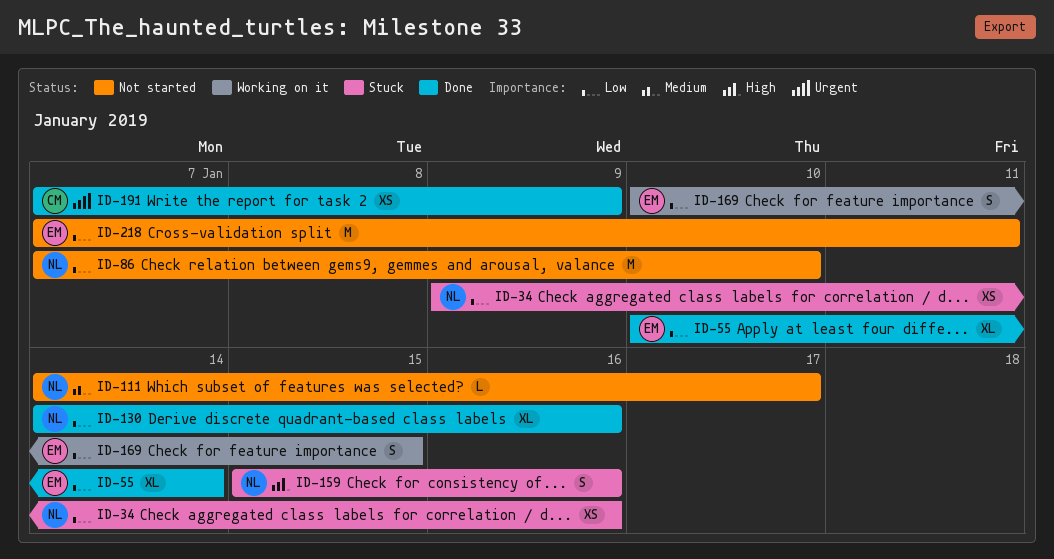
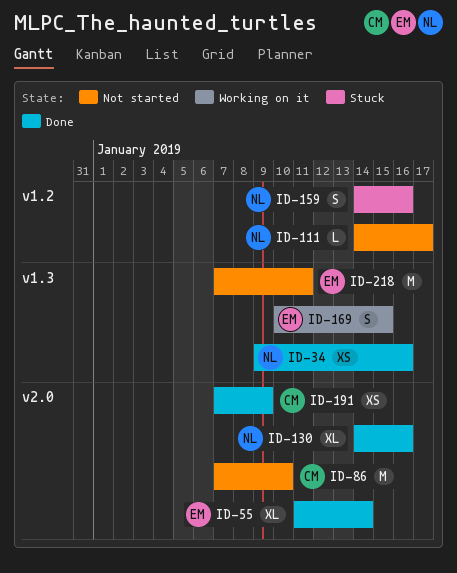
ID-34, status: Stuck -> Done
ID-55, start: Jan 10 -> Jan 11
ID-86, owner: NL -> CM
ID-159, start: Jan 15 -> Jan 14

